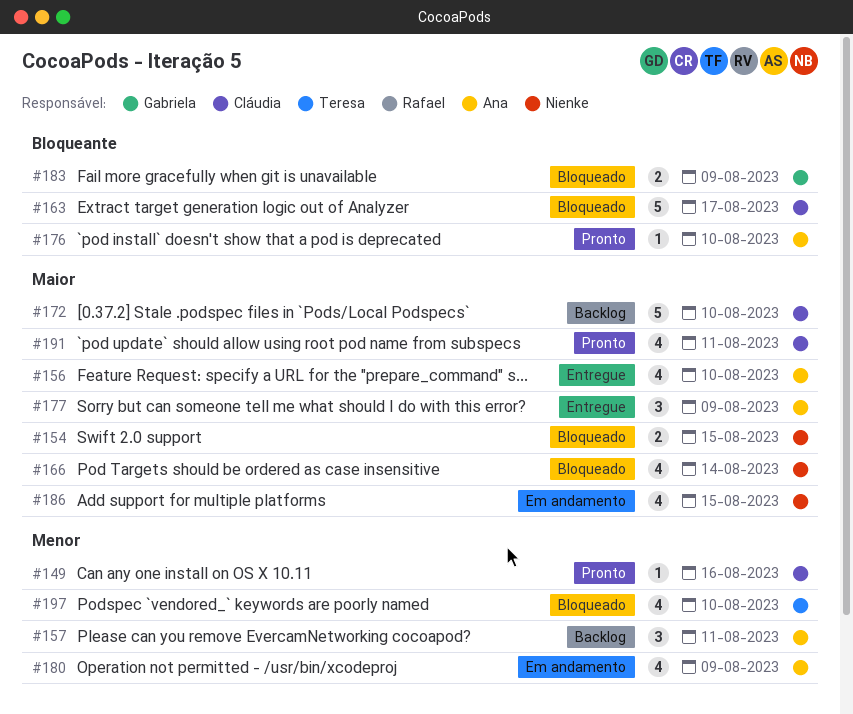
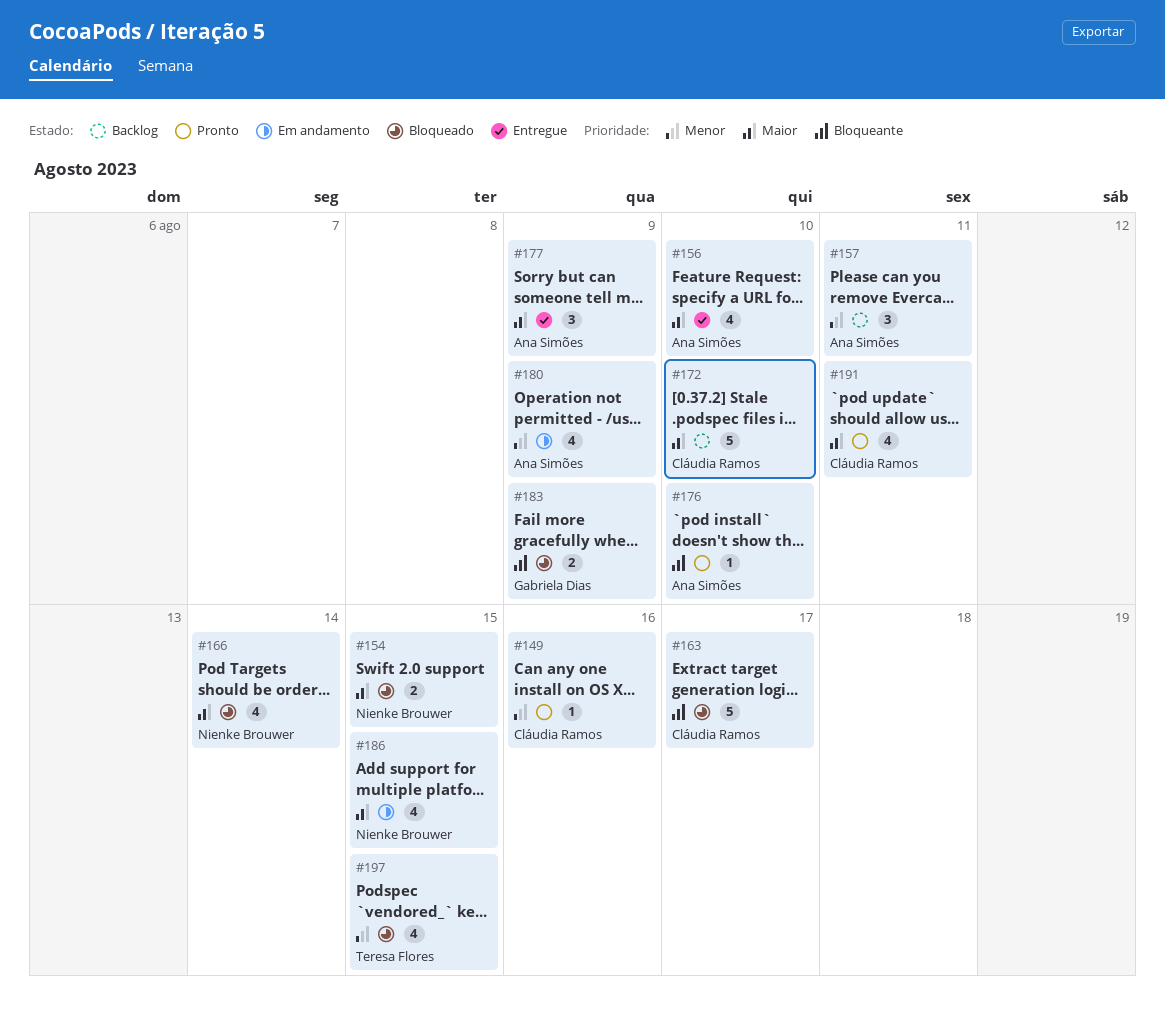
#197, due: Aug 10 -> Aug 15

